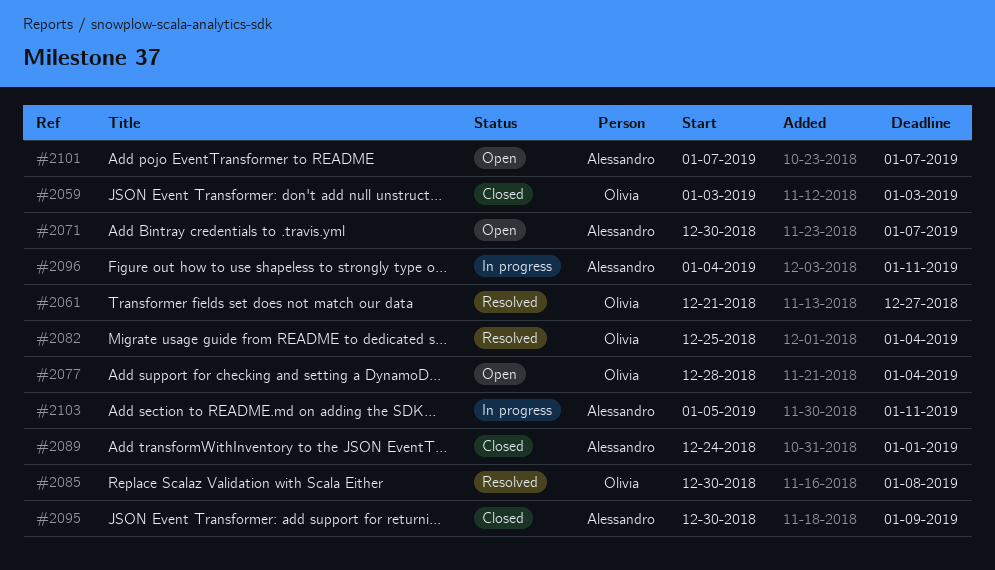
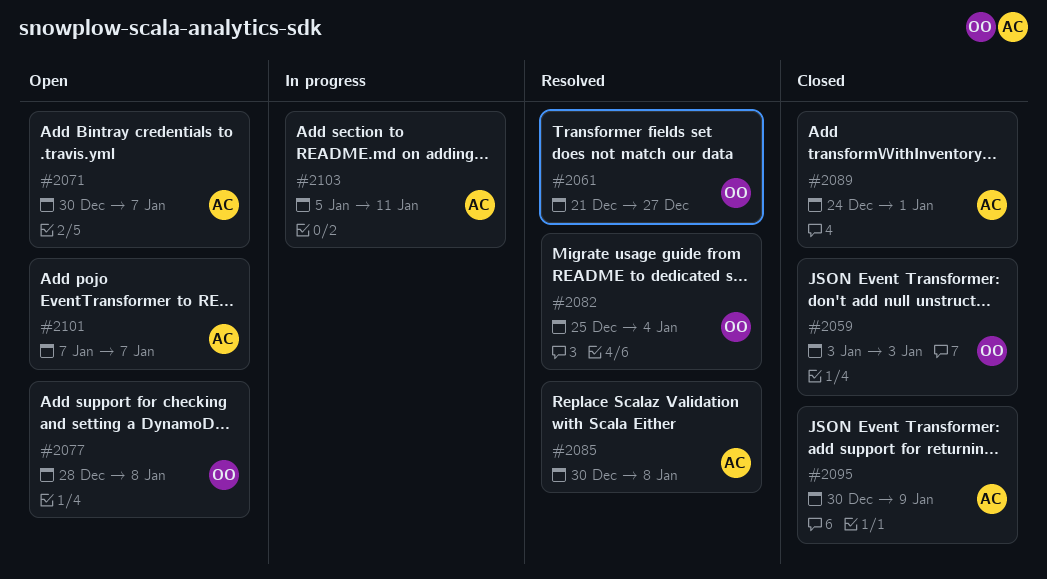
#2077, due: Jan 4 -> Jan 8
#2085, owner: Olivia -> Alessandro
#2096: present -> none

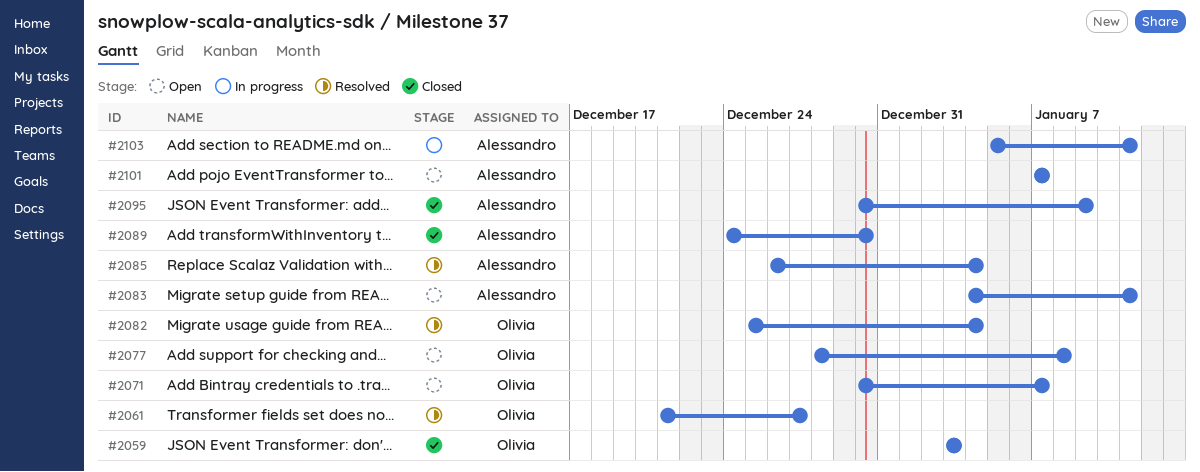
#2071, owner: Alessandro -> Olivia
#2083: none -> present
#2085, start: Dec 30 -> Dec 26
#2085, due: Jan 8 -> Jan 4
#2089, due: Jan 1 -> Dec 30

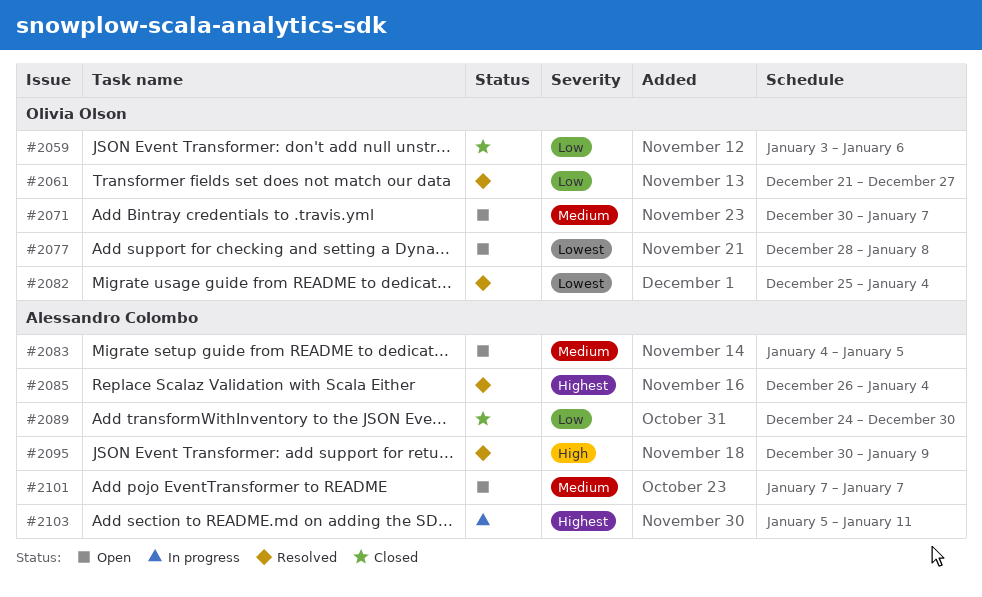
#2059, due: Jan 3 -> Jan 6
#2083, due: Jan 11 -> Jan 5
#2095, status: Closed -> Resolved

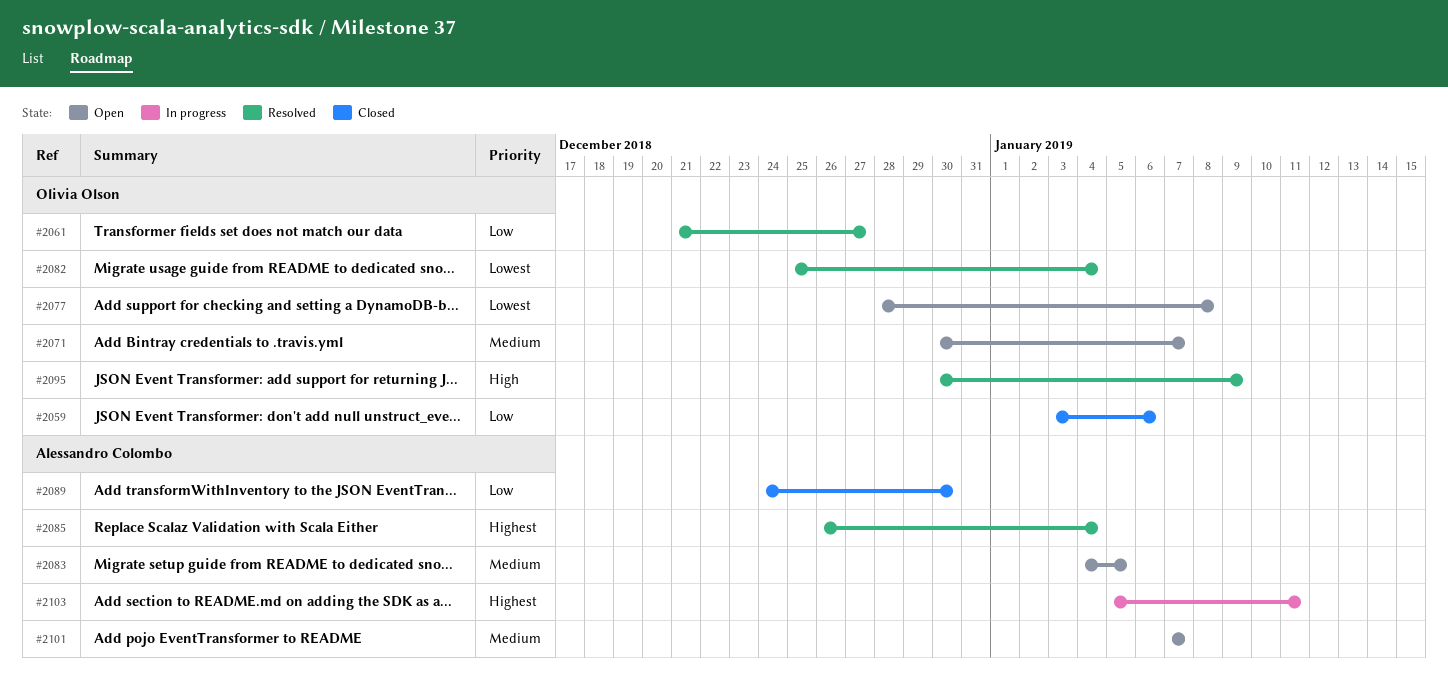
#2095, owner: Alessandro Colombo -> Olivia Olson

